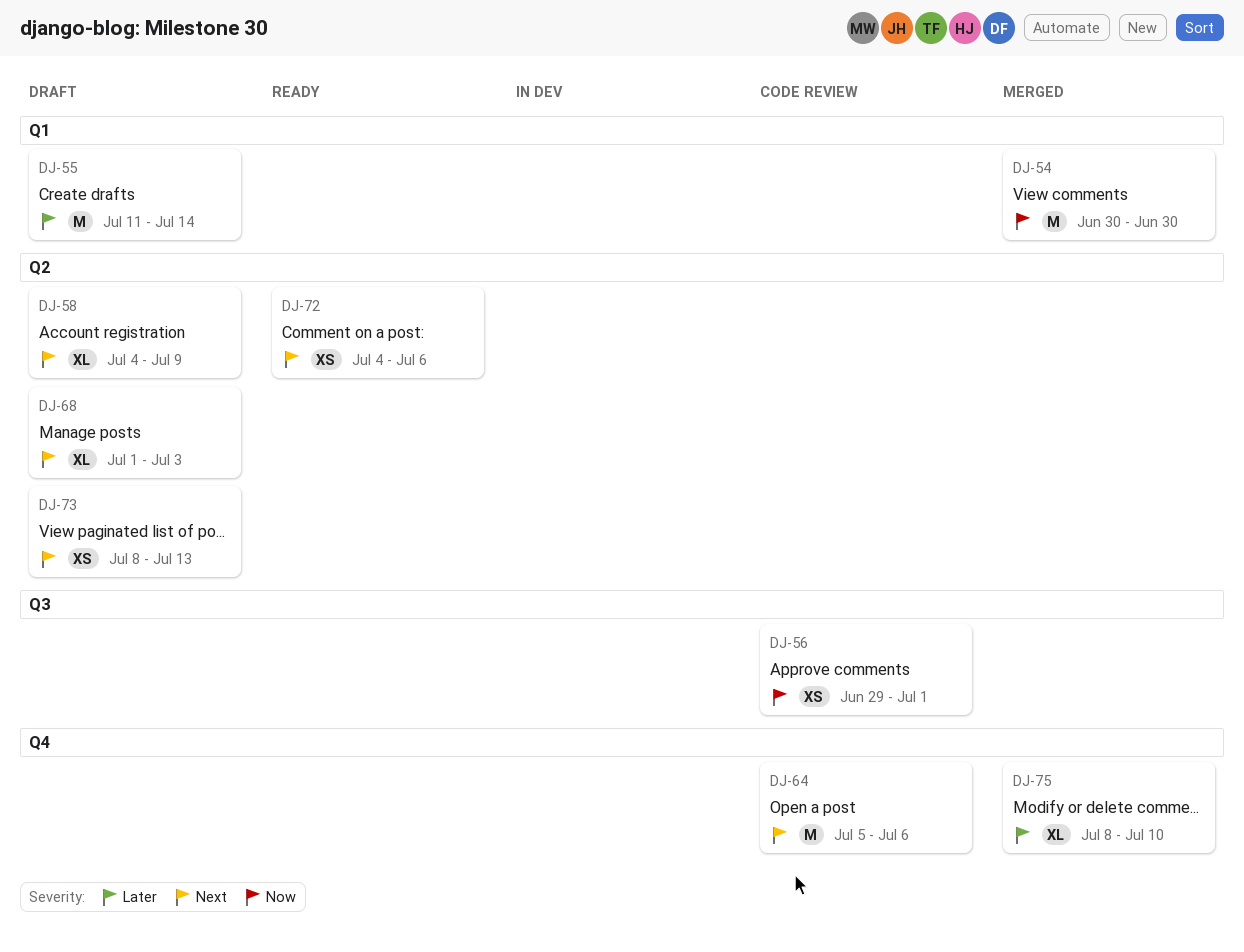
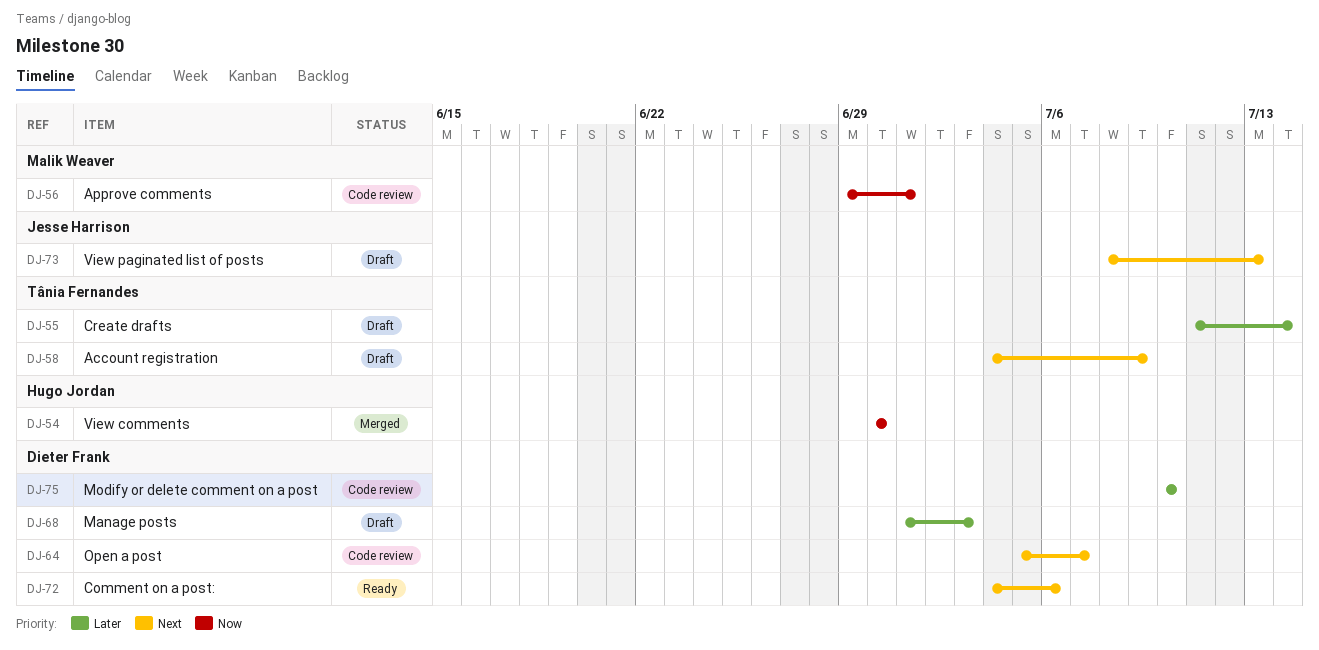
DJ-64, due: Jul 6 -> Jul 7
DJ-68, priority: Next -> Later
DJ-75, status: Merged -> Code review
DJ-75, start: Jul 8 -> Jul 10

